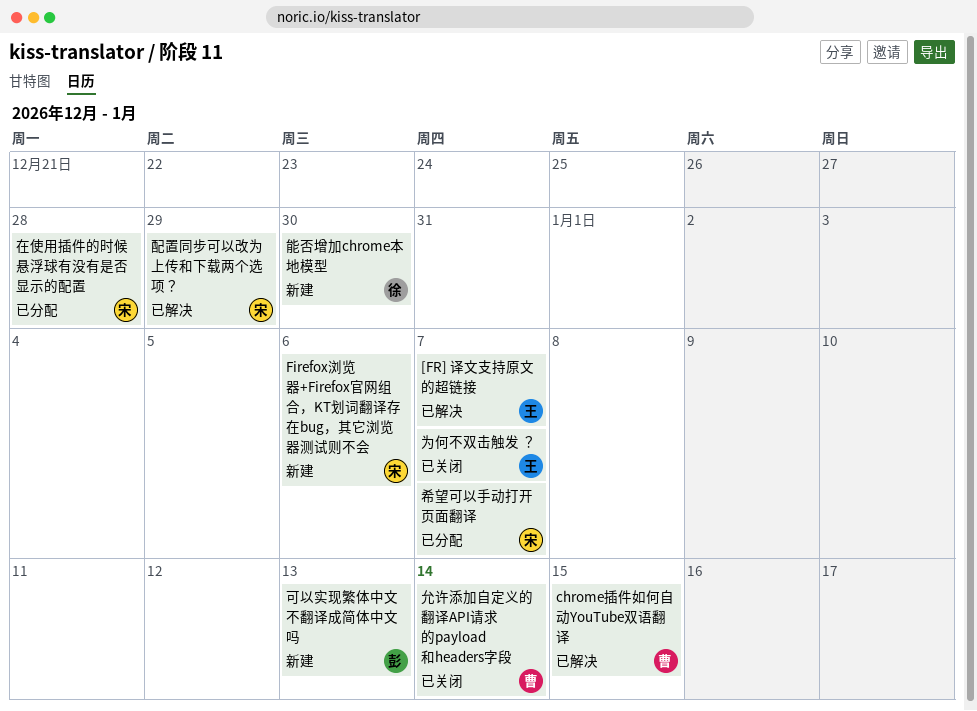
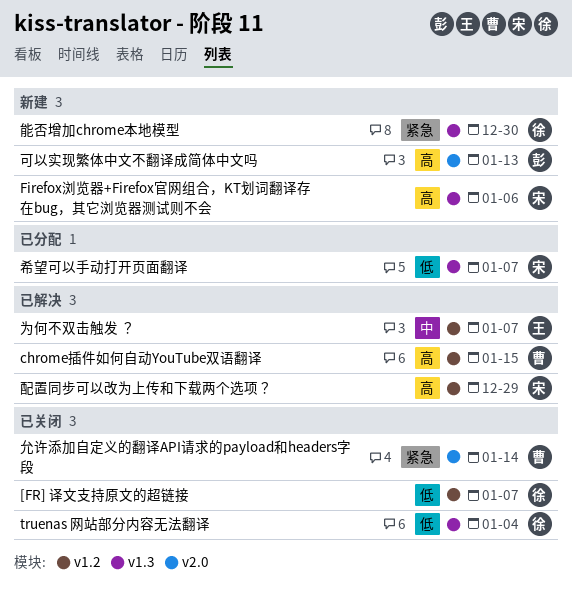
[FR] 译文支持原文的超链接, status: 已解决 -> 已关闭
[FR] 译文支持原文的超链接, owner: 王 -> 徐
truenas 网站部分内容无法翻译: none -> present
为何不双击触发 ？, status: 已关闭 -> 已解决
在使用插件的时候悬浮球有没有是否显示的配置: present -> none

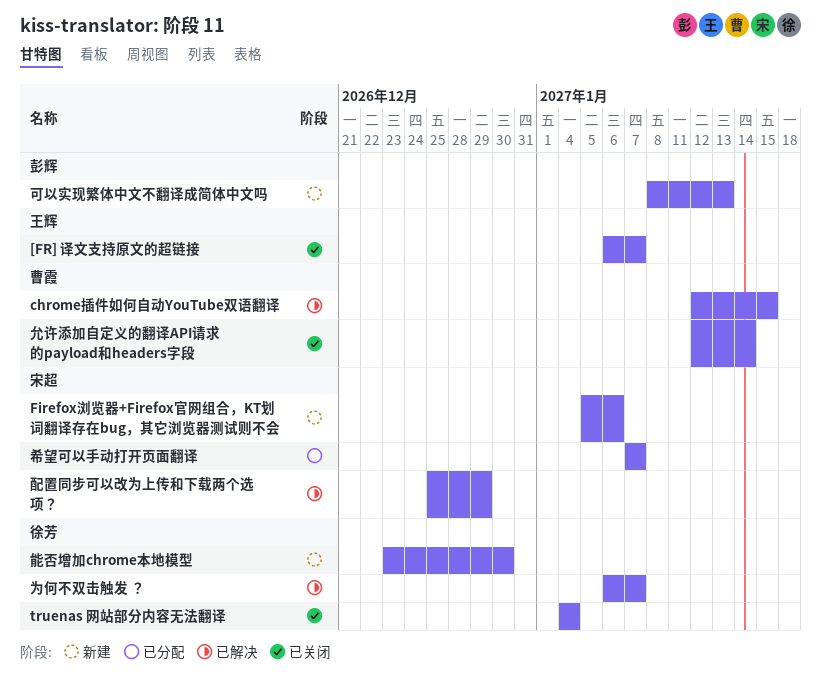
[FR] 译文支持原文的超链接, owner: 徐芳 -> 王辉
为何不双击触发 ？, owner: 王辉 -> 徐芳

